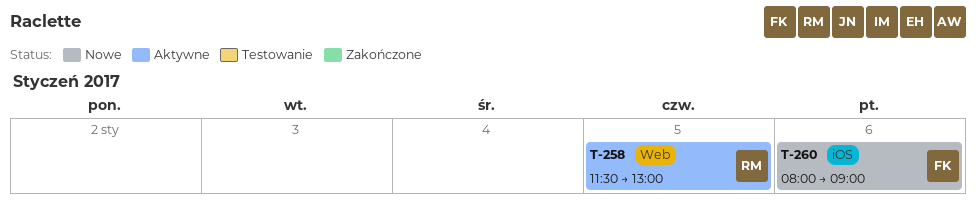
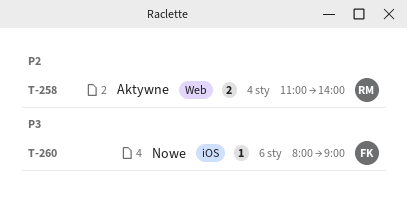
T-258, day: Jan 5 -> Jan 4
T-258, begins: 11:30 -> 11:00
T-258, ends: 13:00 -> 14:00

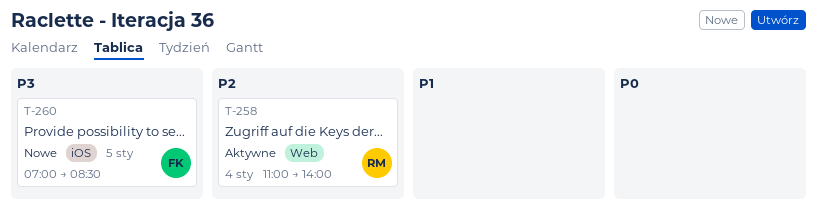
T-260, day: Jan 6 -> Jan 5
T-260, begins: 08:00 -> 07:00
T-260, ends: 09:00 -> 08:30

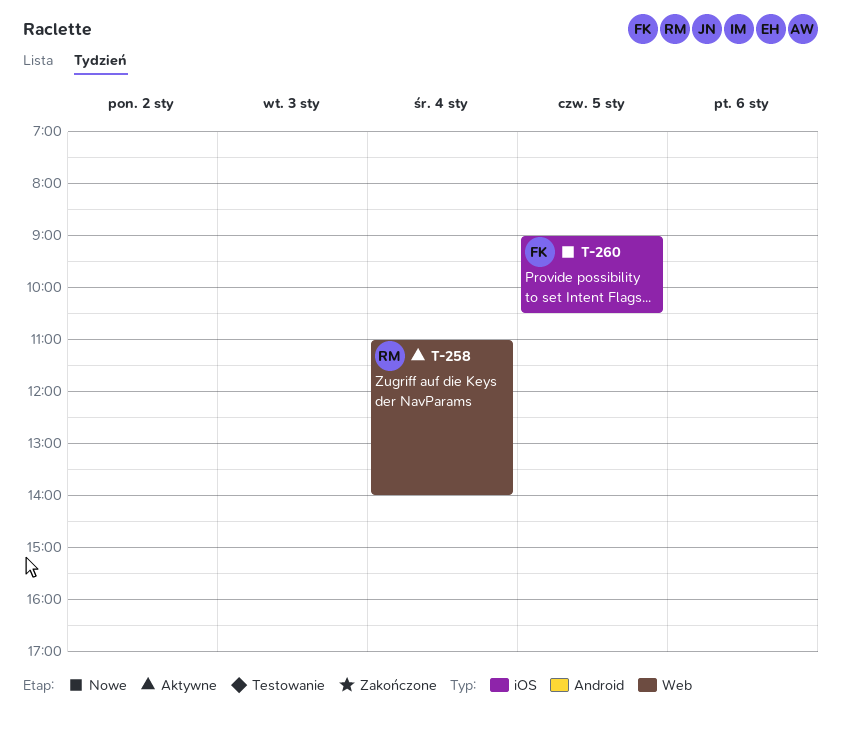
T-260, begins: 07:00 -> 09:00
T-260, ends: 08:30 -> 10:30

